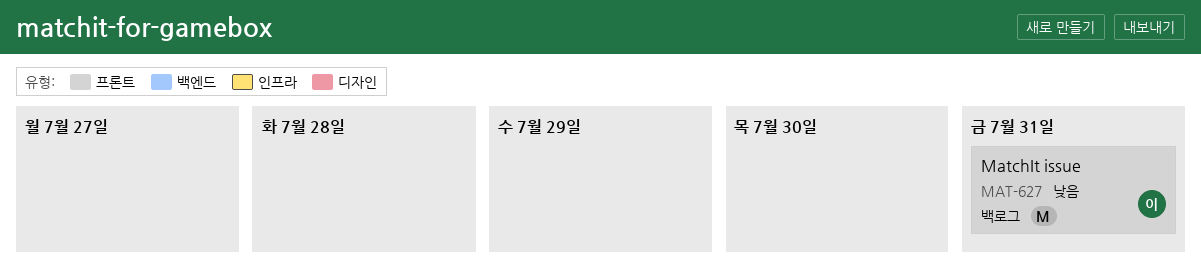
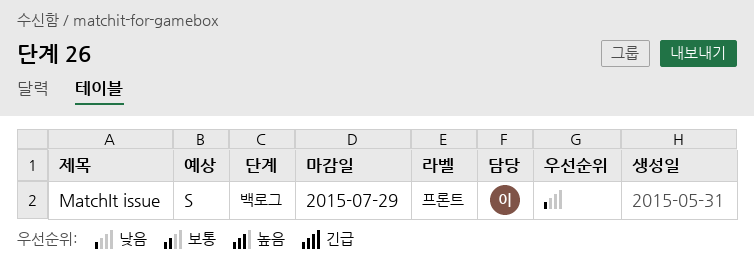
MatchIt issue, estimate: M -> S
MatchIt issue, due: Jul 31 -> Jul 29

